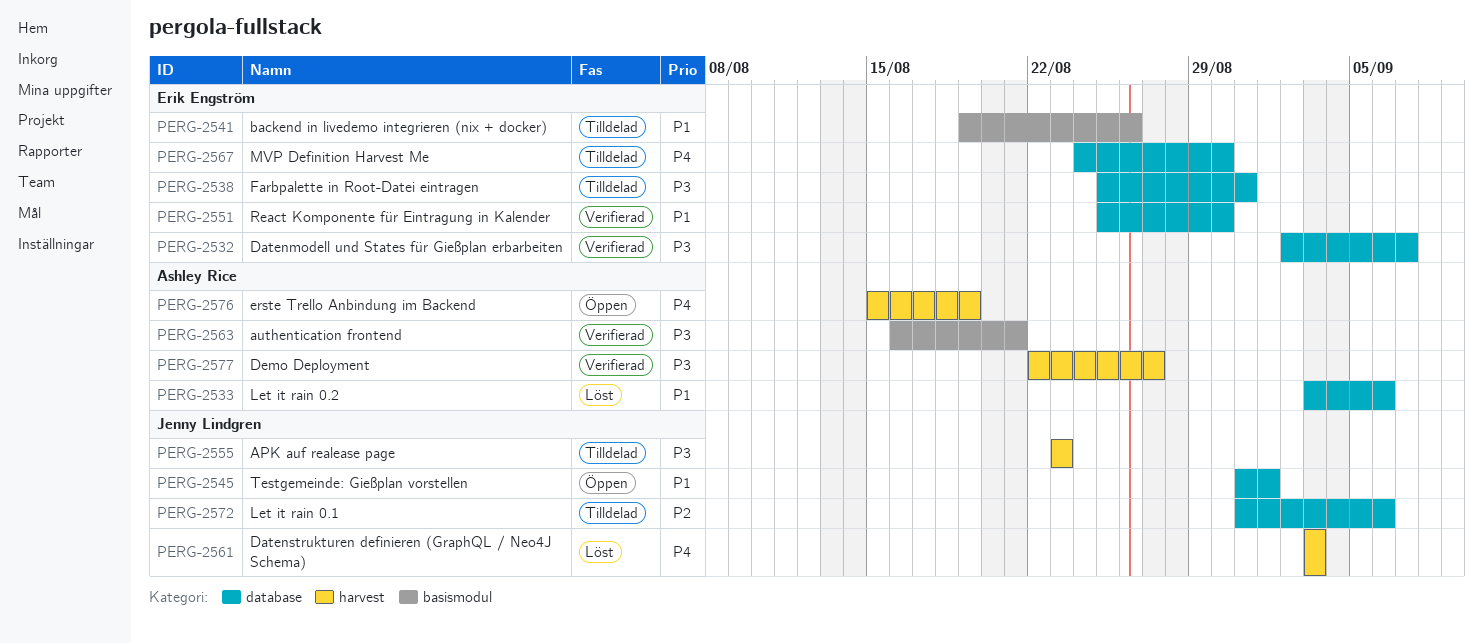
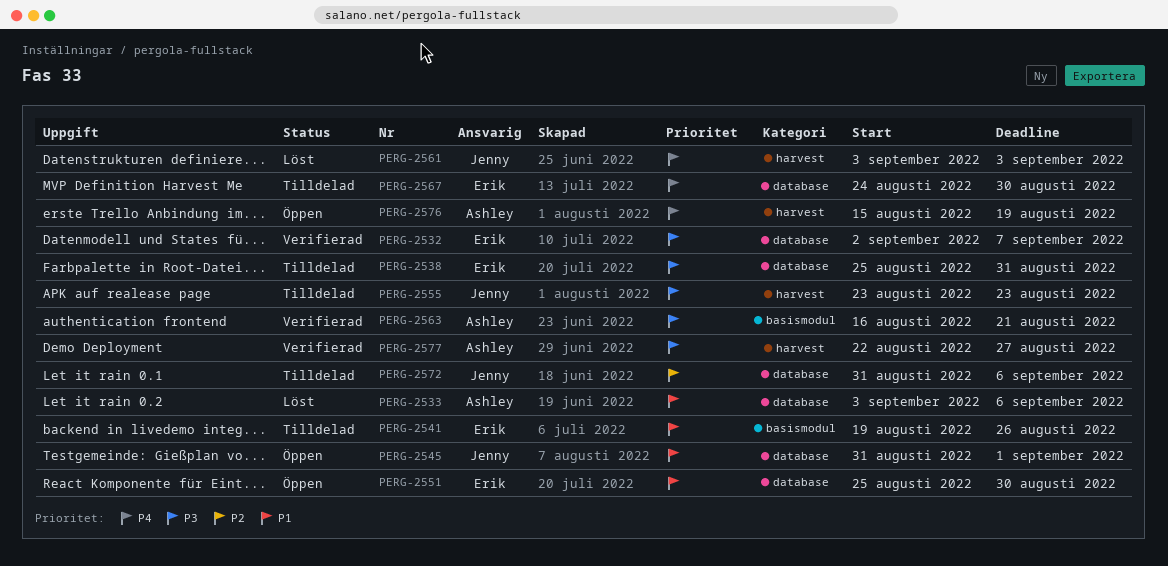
PERG-2551, status: Verifierad -> Öppen

